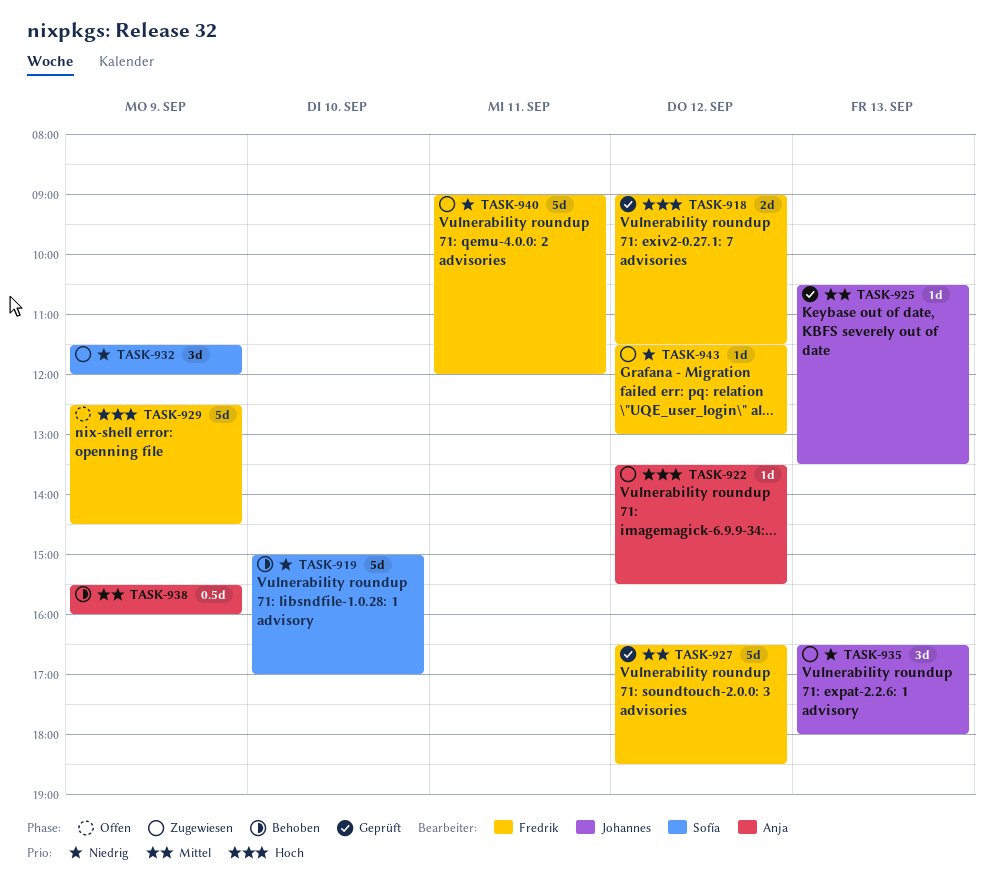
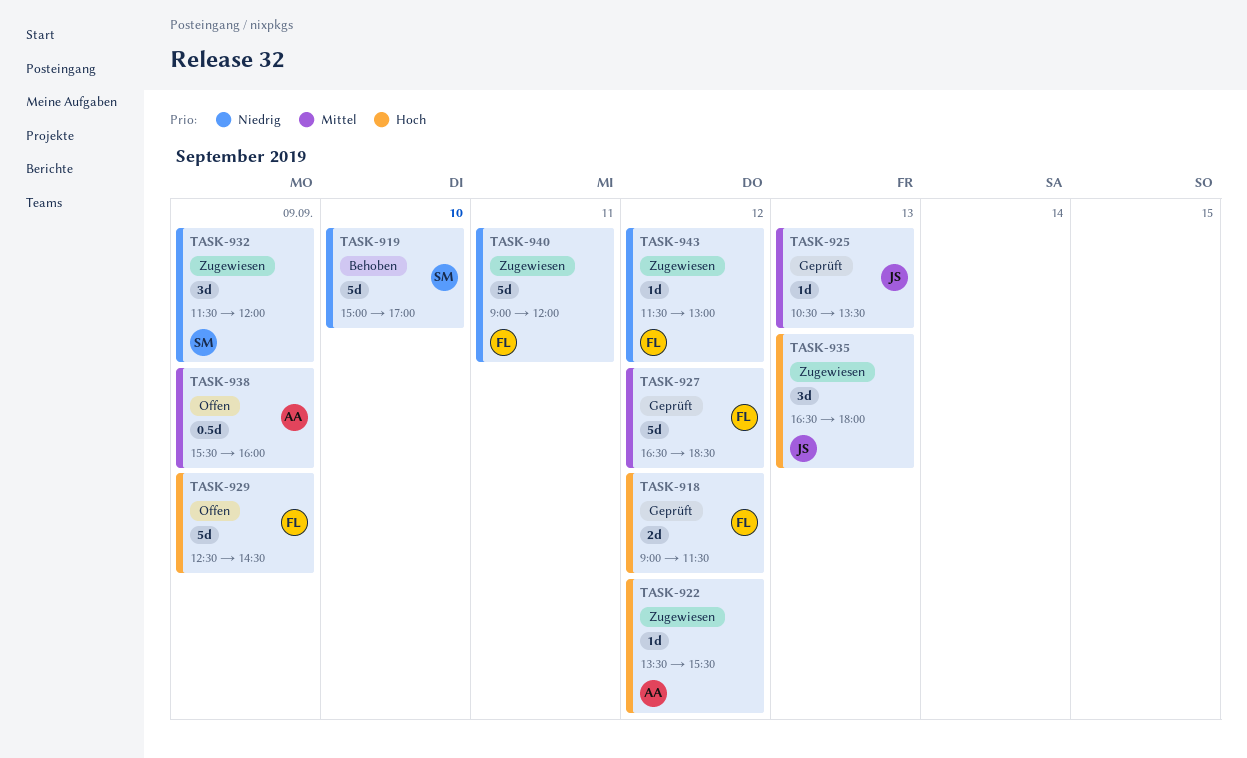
TASK-935, priority: Niedrig -> Hoch
TASK-938, status: Behoben -> Offen

